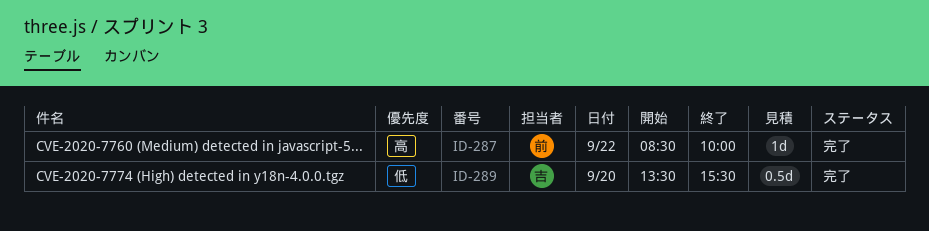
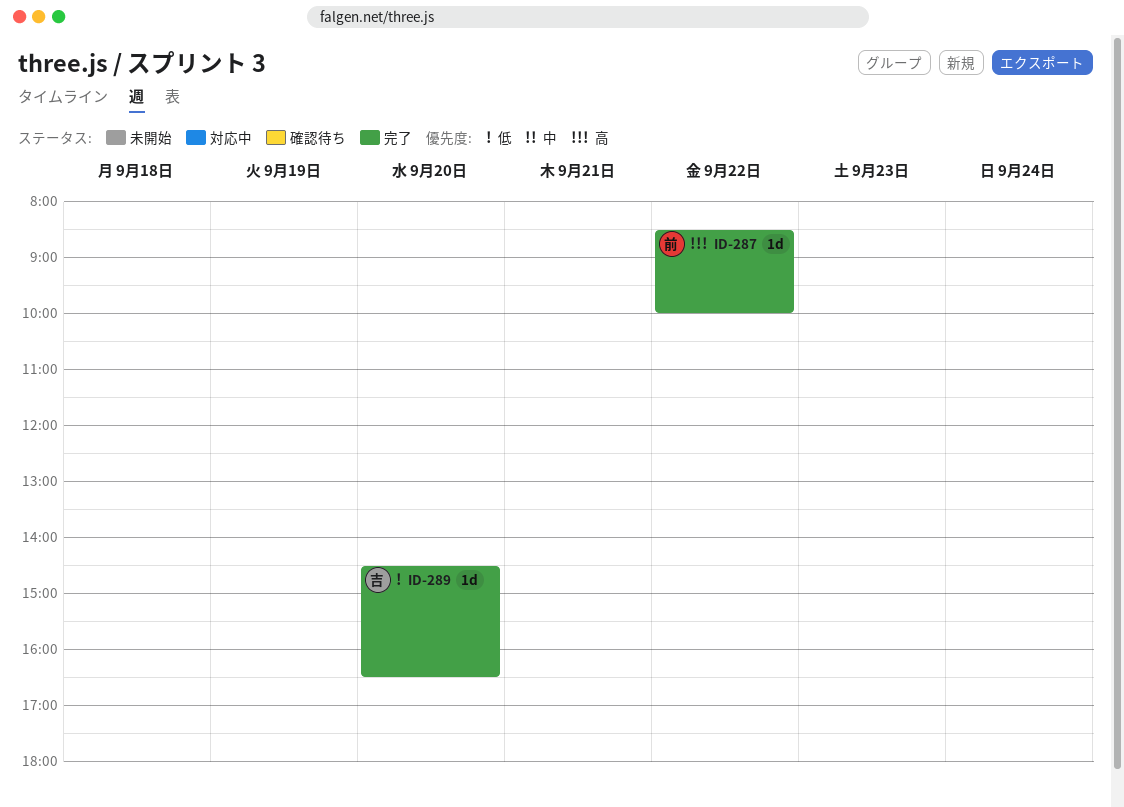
ID-289, estimate: 0.5d -> 1d
ID-289, begins: 13:30 -> 14:30
ID-289, ends: 15:30 -> 16:30

